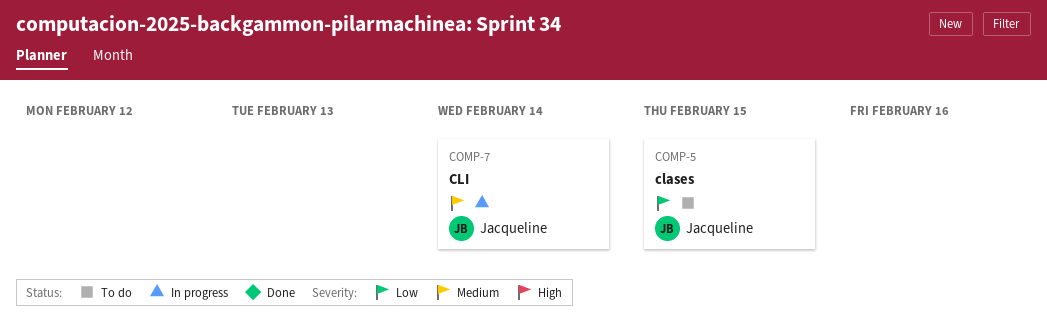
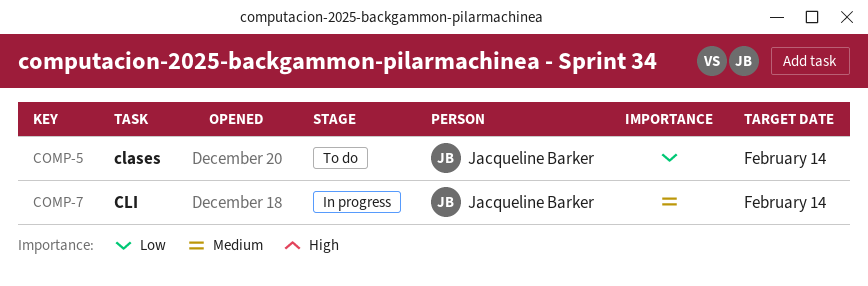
COMP-5, due: Feb 15 -> Feb 14

